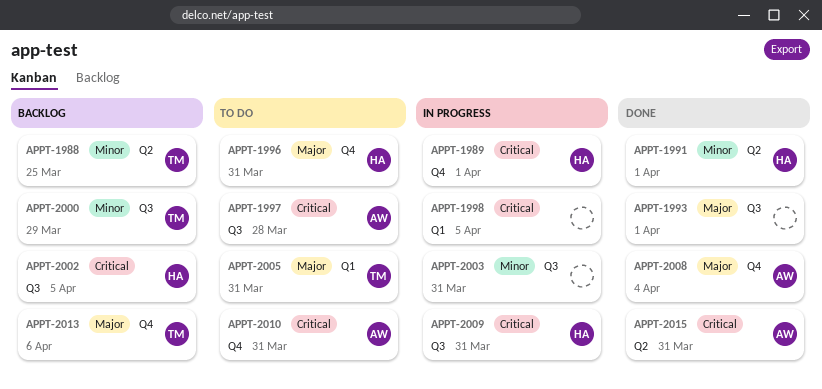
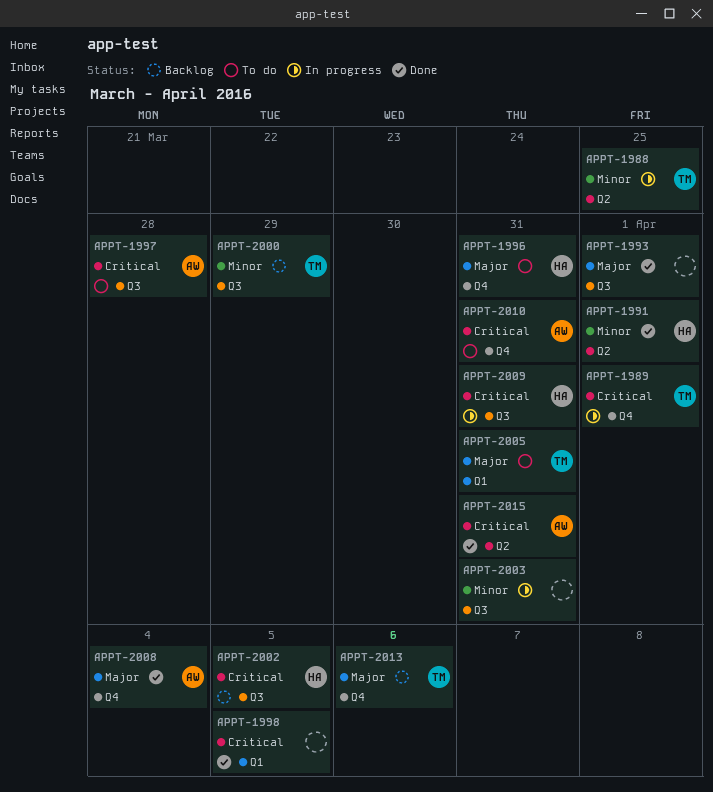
APPT-1988, status: Backlog -> In progress
APPT-1989, owner: HA -> TM
APPT-1998, status: In progress -> Done

